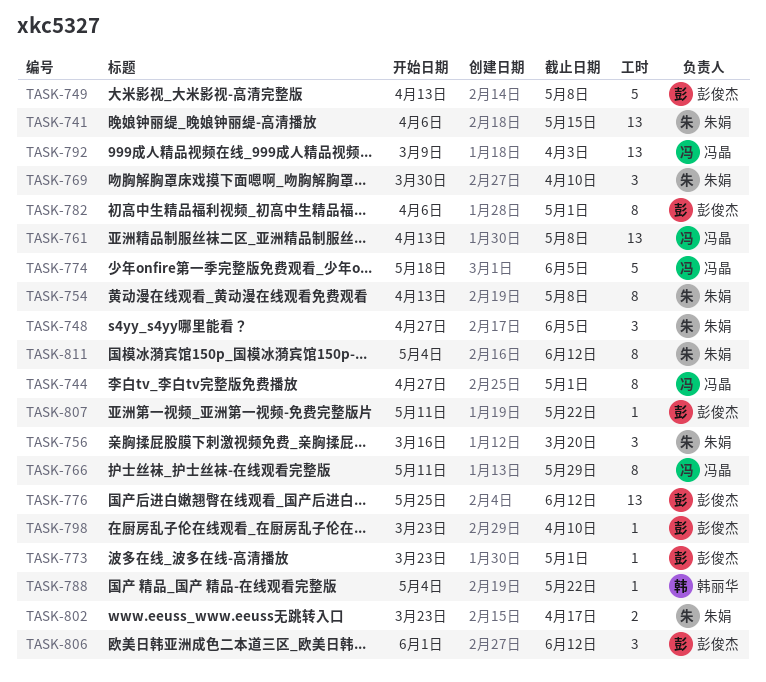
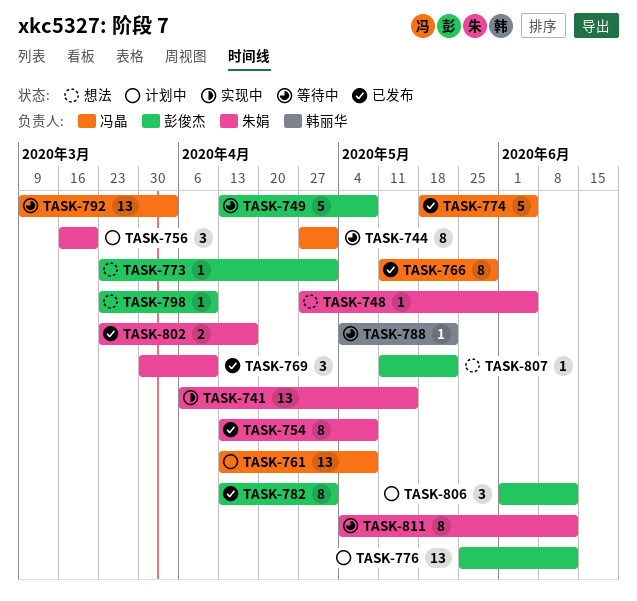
TASK-748, estimate: 3 -> 1
TASK-782, start: Apr 6 -> Apr 13

